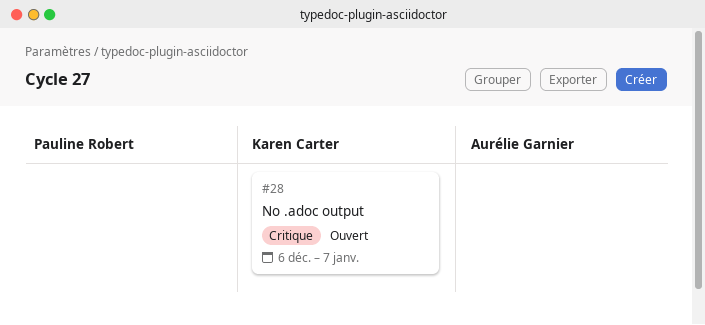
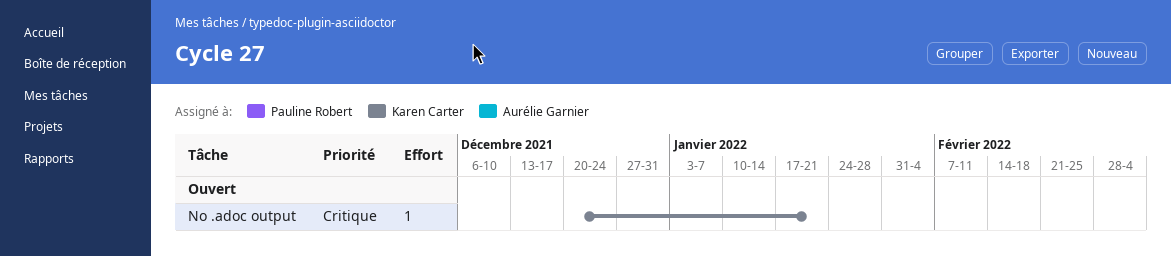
No .adoc output, start: Dec 6 -> Dec 20
No .adoc output, due: Jan 7 -> Jan 21

